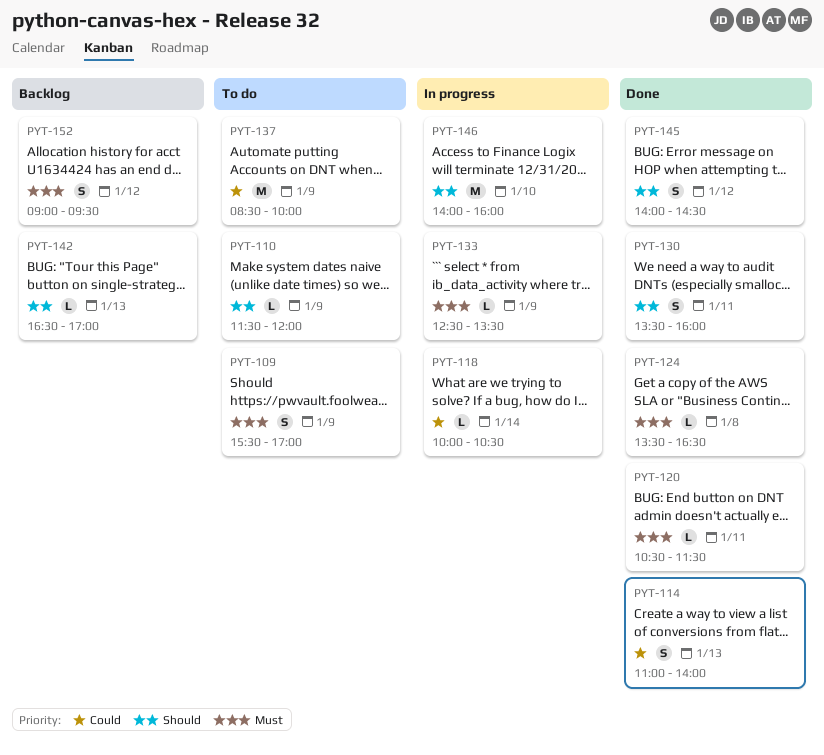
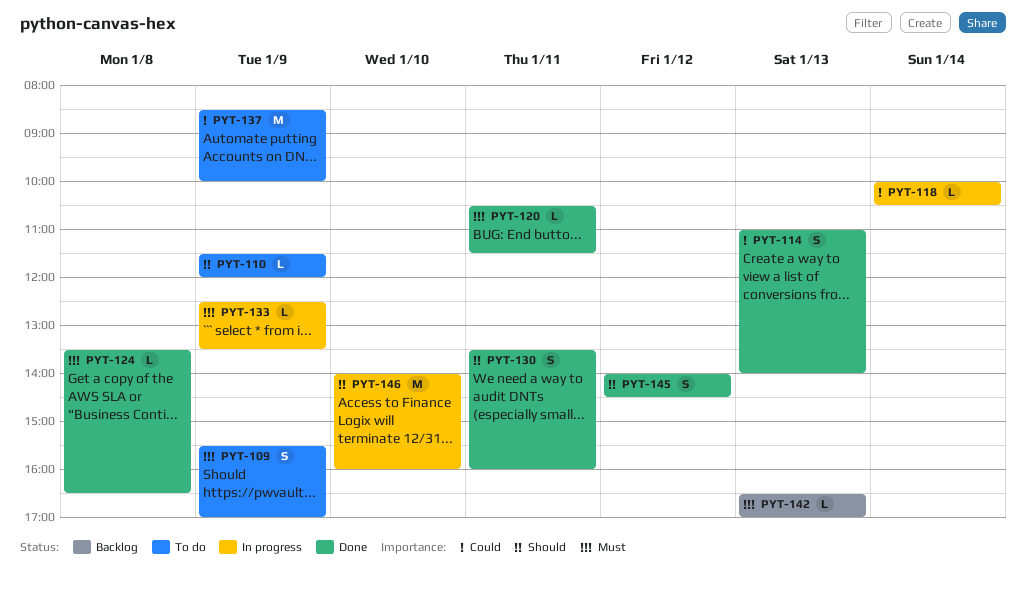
PYT-142, priority: Should -> Must
PYT-152: present -> none

